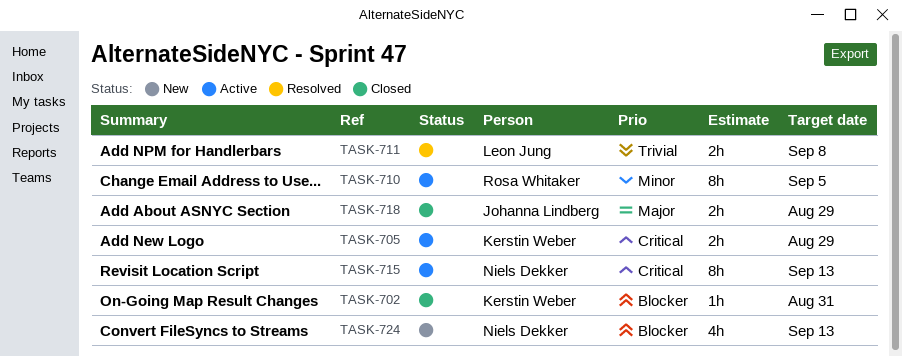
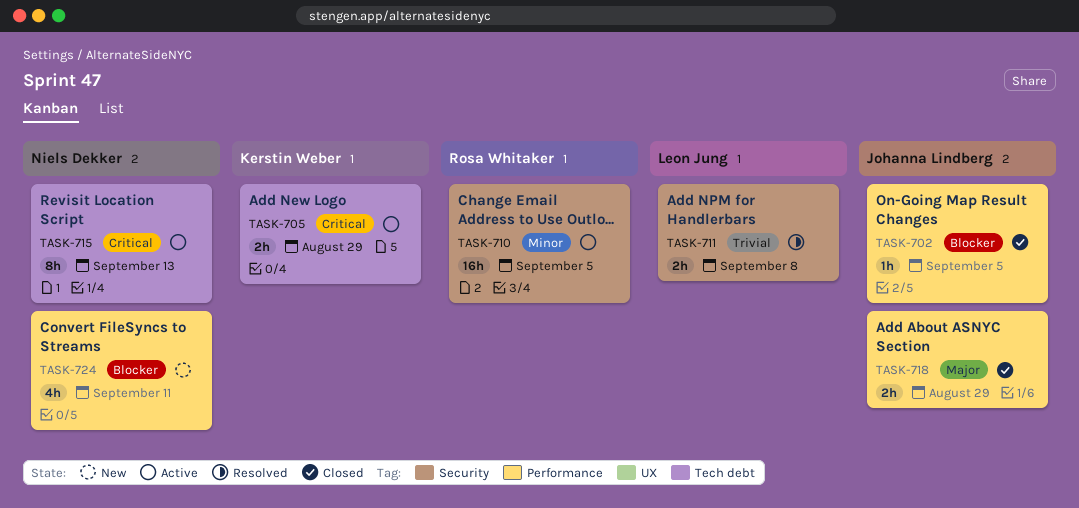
TASK-702, owner: Kerstin Weber -> Johanna Lindberg
TASK-702, due: Aug 31 -> Sep 5
TASK-710, estimate: 8h -> 16h
TASK-724, due: Sep 13 -> Sep 11

